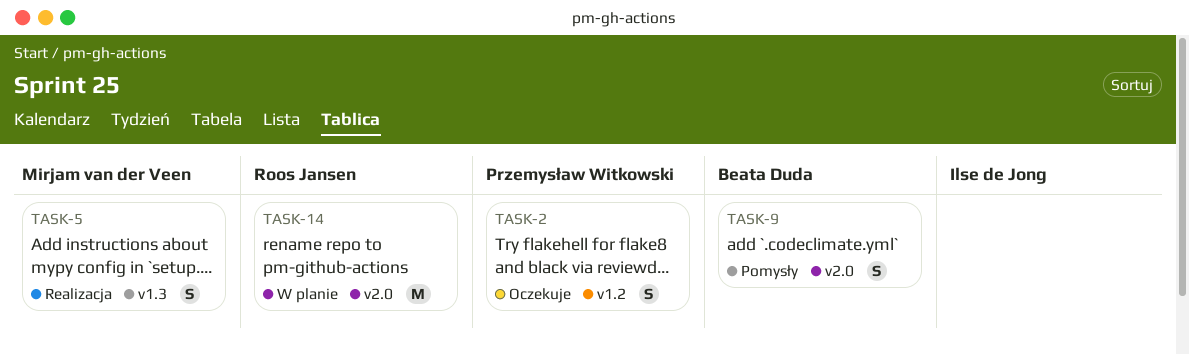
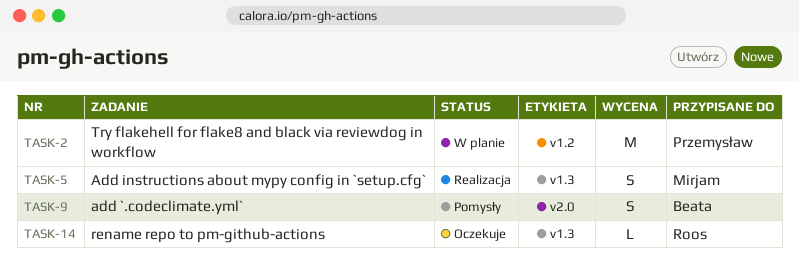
TASK-2, status: Oczekuje -> W planie
TASK-2, estimate: S -> M
TASK-14, status: W planie -> Oczekuje
TASK-14, label: v2.0 -> v1.3
TASK-14, estimate: M -> L

